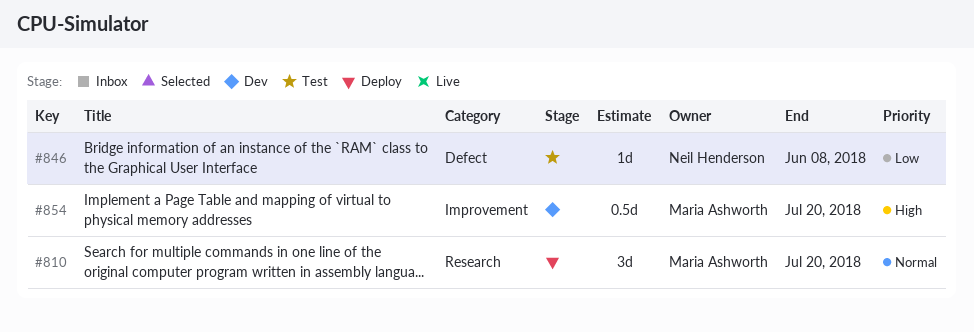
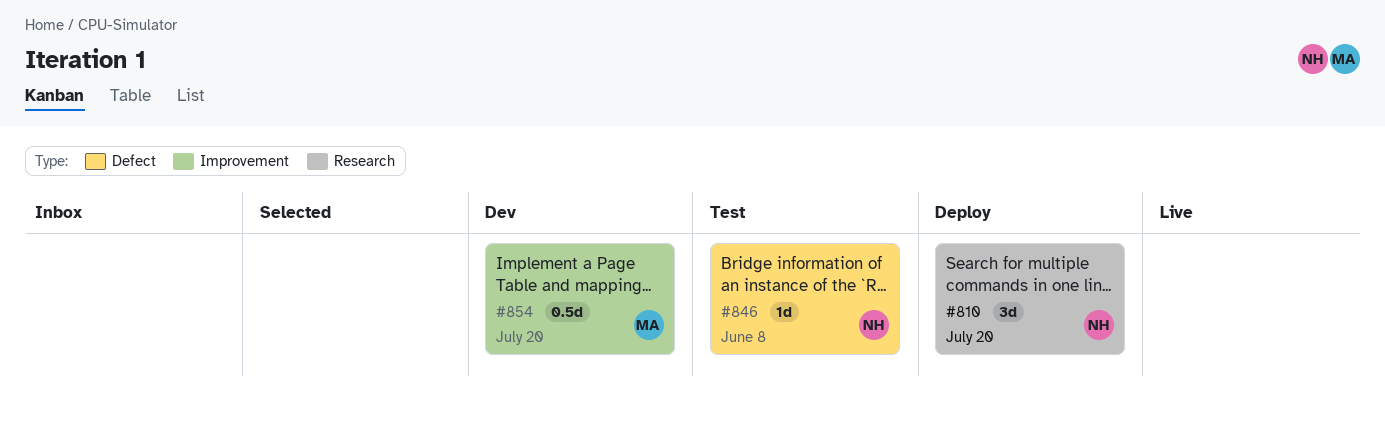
#810, owner: Maria Ashworth -> Neil Henderson

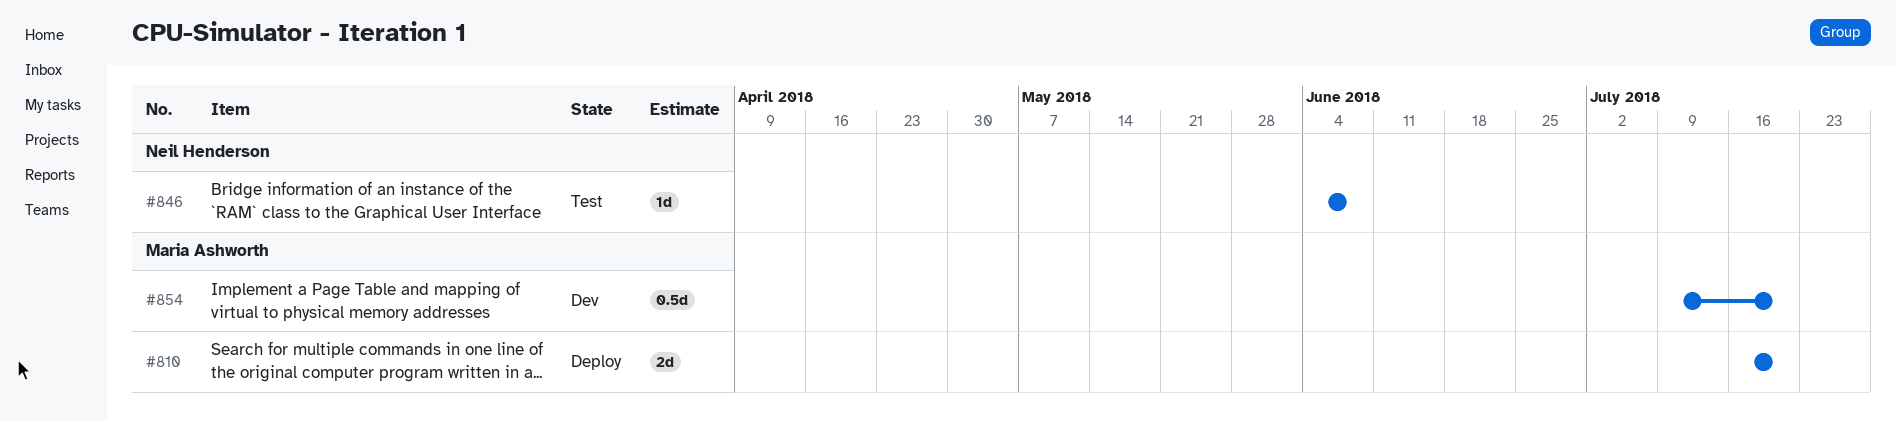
#810, owner: Neil Henderson -> Maria Ashworth
#810, estimate: 3d -> 2d

